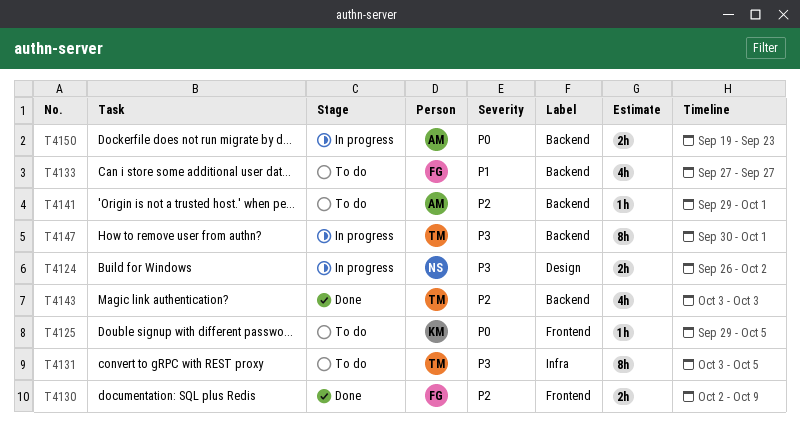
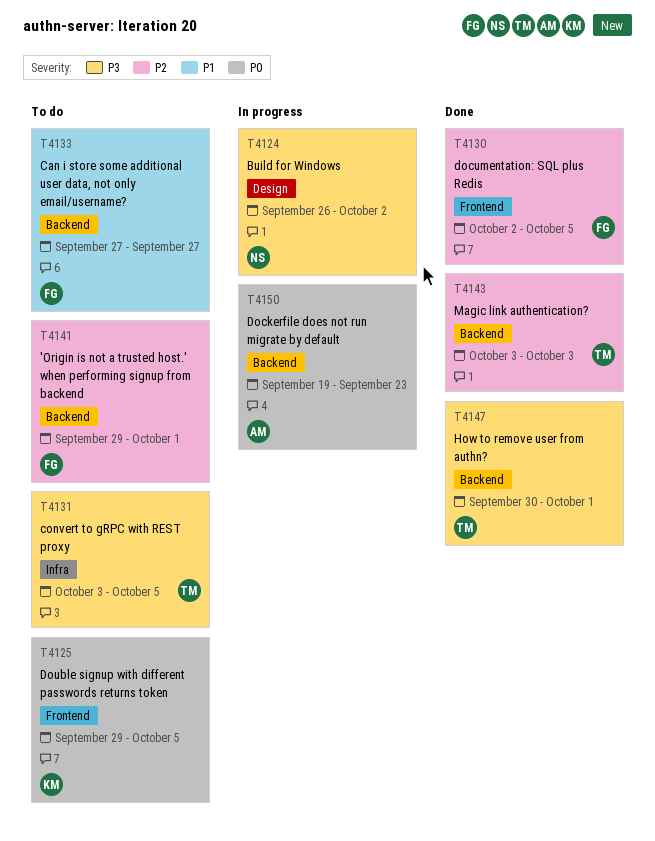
T4130, due: Oct 9 -> Oct 5
T4141, owner: AM -> FG
T4147, status: In progress -> Done

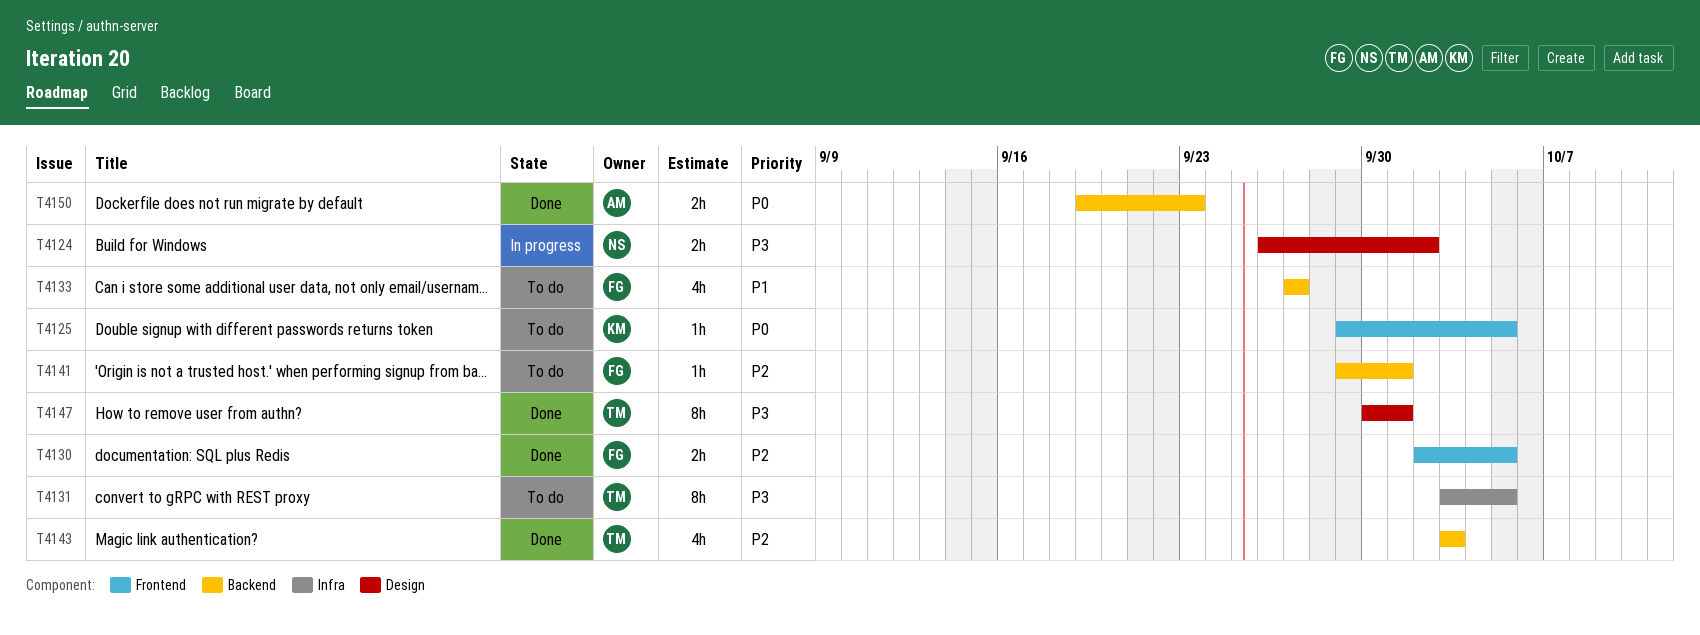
T4147, label: Backend -> Design
T4150, status: In progress -> Done

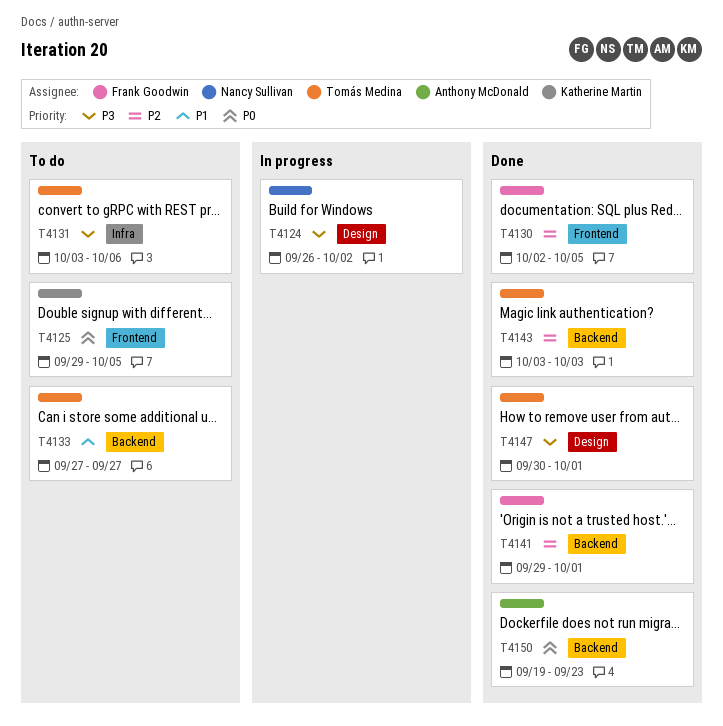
T4131, due: Oct 5 -> Oct 6
T4133, owner: Frank Goodwin -> Tomás Medina
T4141, status: To do -> Done

